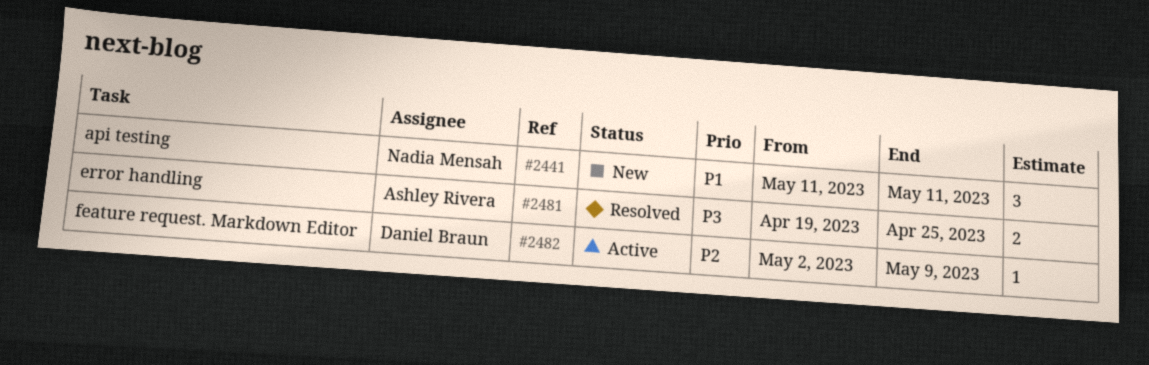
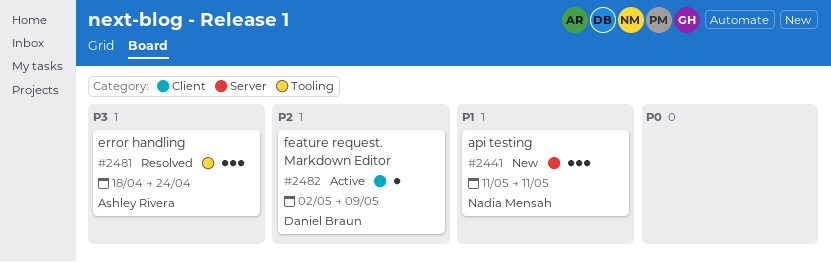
#2481, estimate: 2 -> 3
#2481, start: Apr 19 -> Apr 18
#2481, due: Apr 25 -> Apr 24

